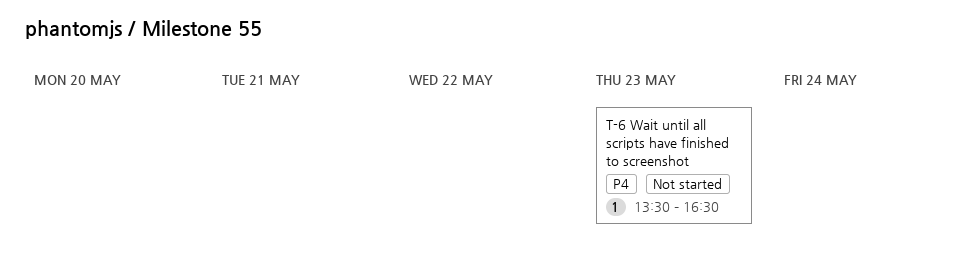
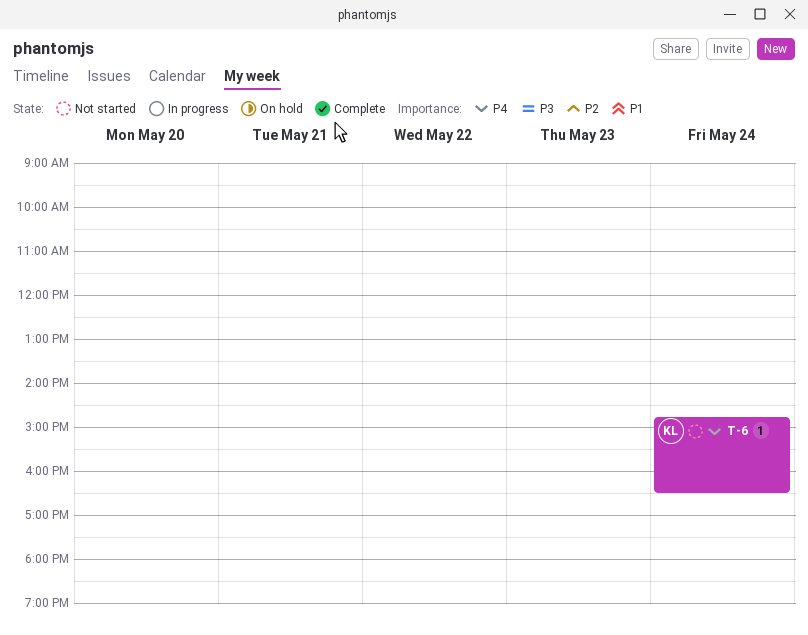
T-6, day: May 23 -> May 24
T-6, begins: 13:30 -> 14:45

